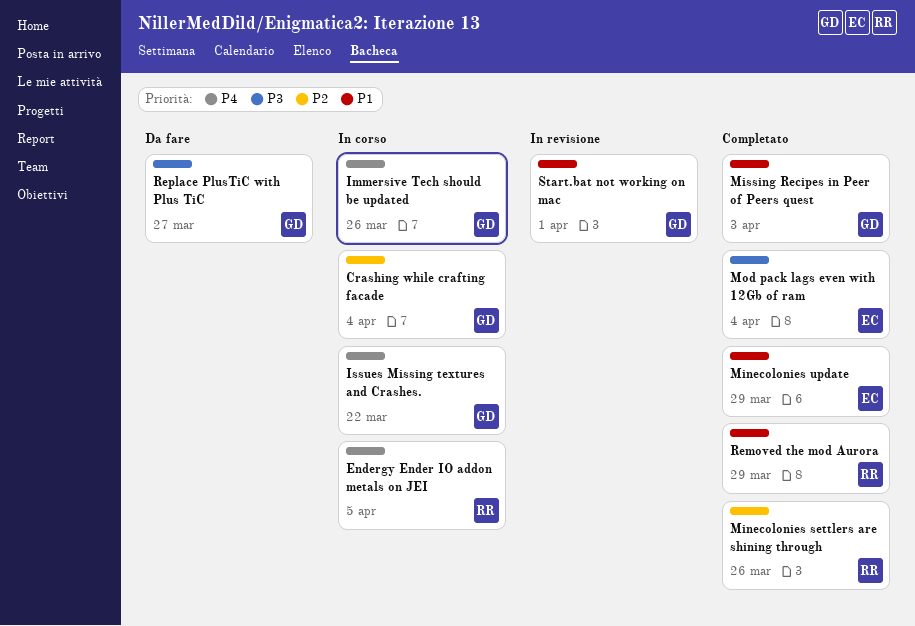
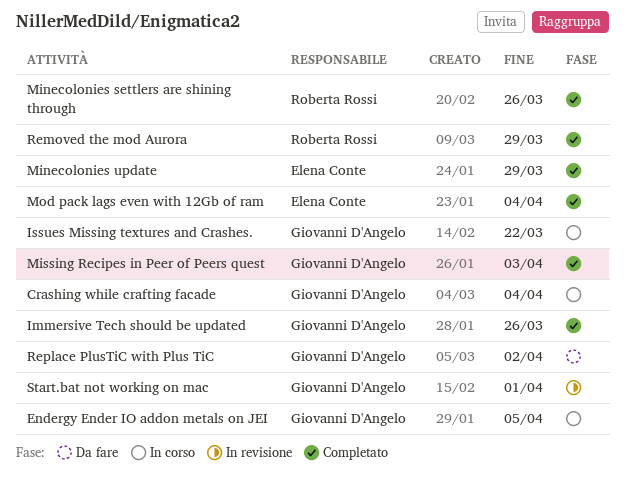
Endergy Ender IO addon metals on JEI, owner: Roberta Rossi -> Giovanni D'Angelo
Immersive Tech should be updated, status: In corso -> Completato
Replace PlusTiC with Plus TiC, due: Mar 27 -> Apr 2

